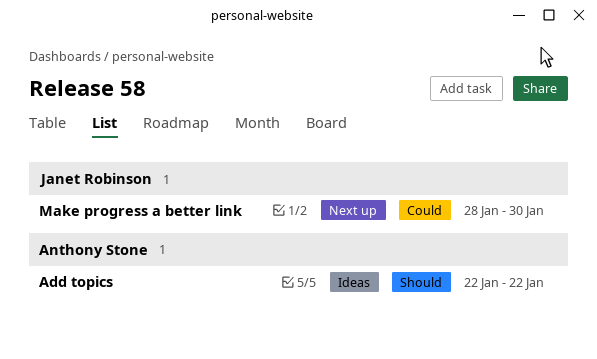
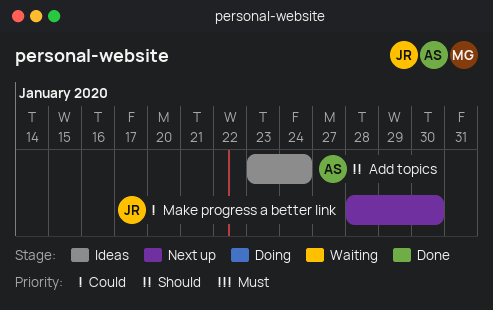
Add topics, start: Jan 22 -> Jan 23
Add topics, due: Jan 22 -> Jan 24

